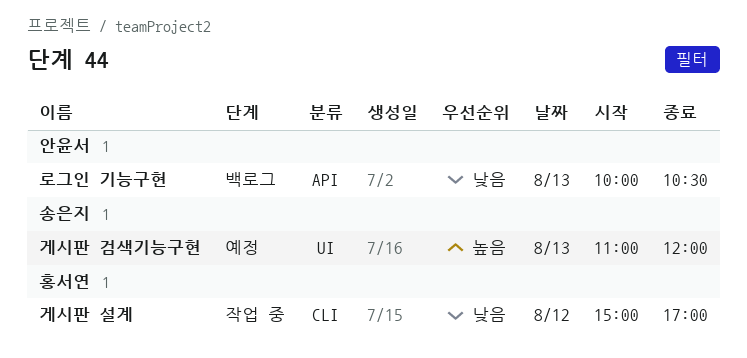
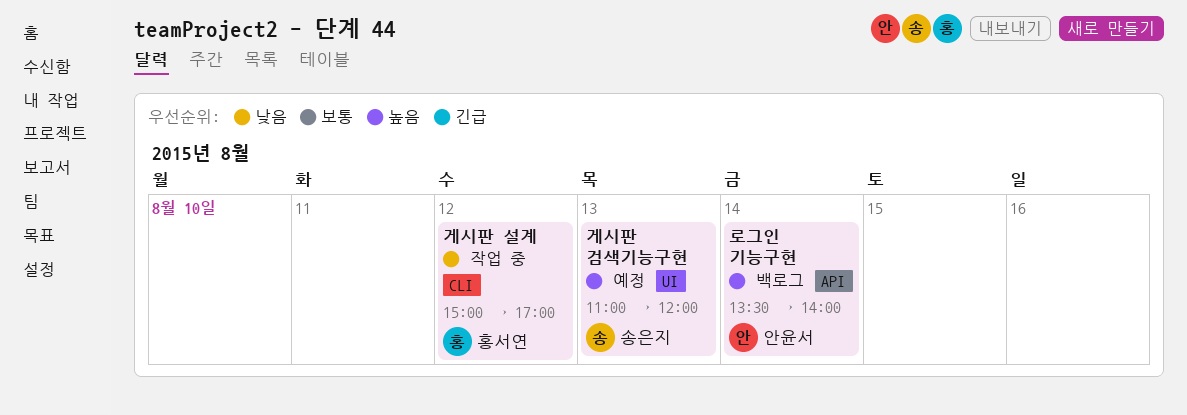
로그인 기능구현, priority: 낮음 -> 높음
로그인 기능구현, day: Aug 13 -> Aug 14
로그인 기능구현, begins: 10:00 -> 13:30
로그인 기능구현, ends: 10:30 -> 14:00

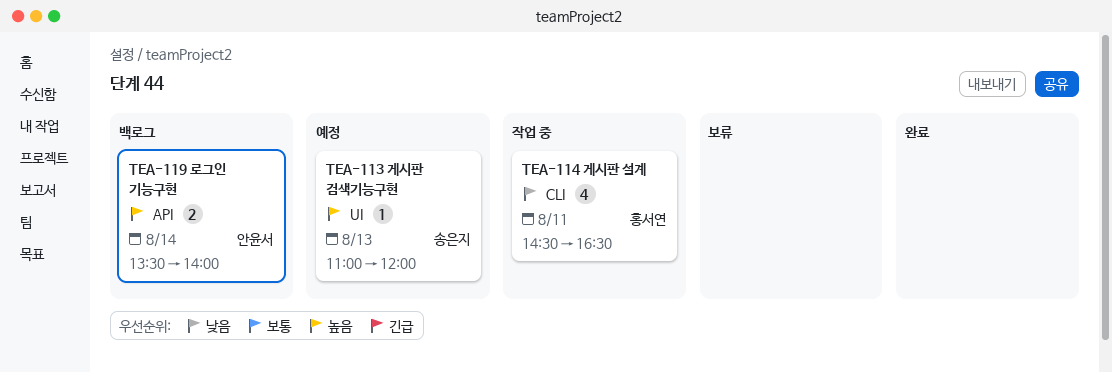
게시판 설계, day: Aug 12 -> Aug 11
게시판 설계, begins: 15:00 -> 14:30
게시판 설계, ends: 17:00 -> 16:30

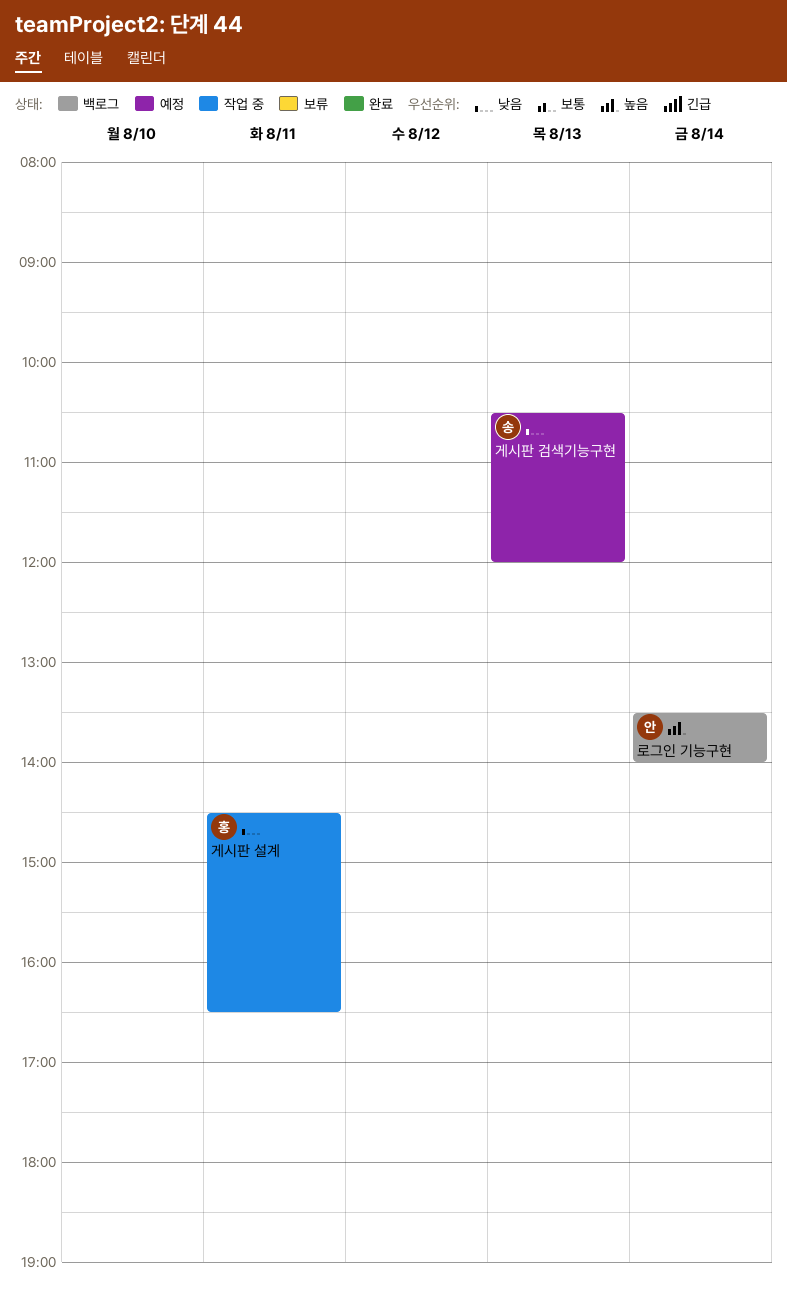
게시판 검색기능구현, priority: 높음 -> 낮음
게시판 검색기능구현, begins: 11:00 -> 10:30

